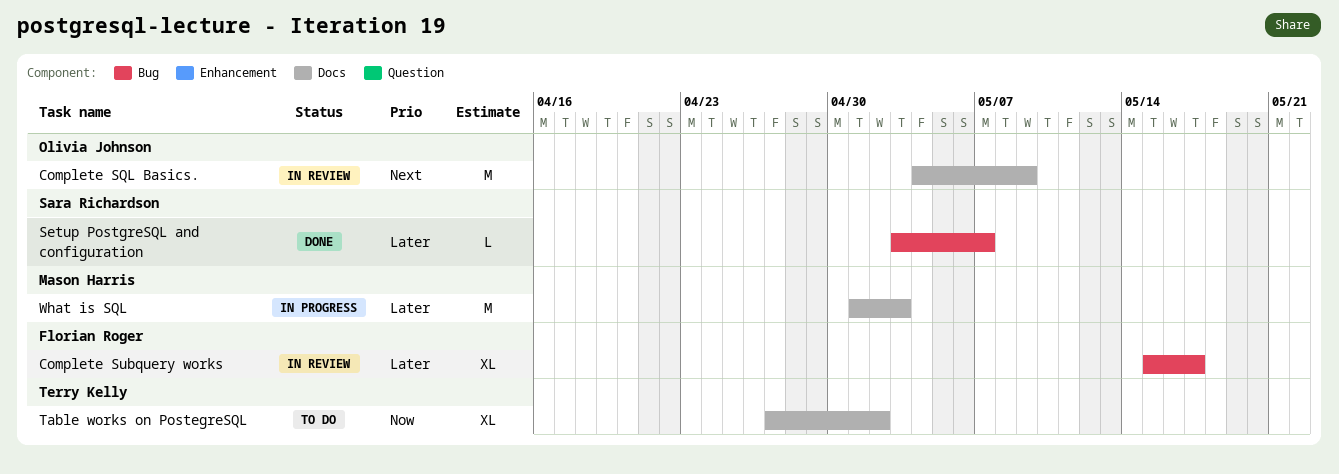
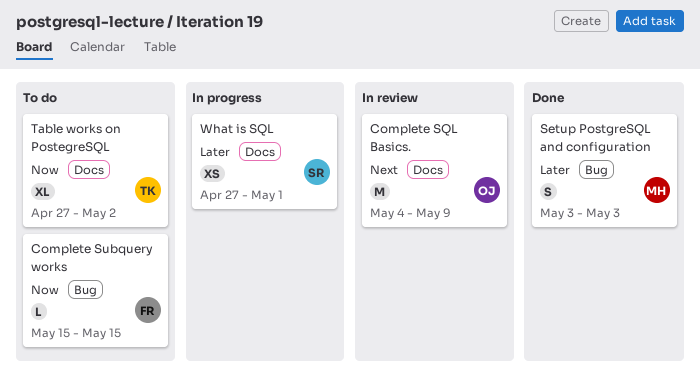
Complete Subquery works, status: In review -> To do
Complete Subquery works, priority: Later -> Now
Complete Subquery works, estimate: XL -> L
Complete Subquery works, due: May 17 -> May 15
Setup PostgreSQL and configuration, owner: Sara Richardson -> Mason Harris
Setup PostgreSQL and configuration, estimate: L -> S
Setup PostgreSQL and configuration, due: May 7 -> May 3
What is SQL, owner: Mason Harris -> Sara Richardson
What is SQL, estimate: M -> XS
What is SQL, start: May 1 -> Apr 27
What is SQL, due: May 3 -> May 1

